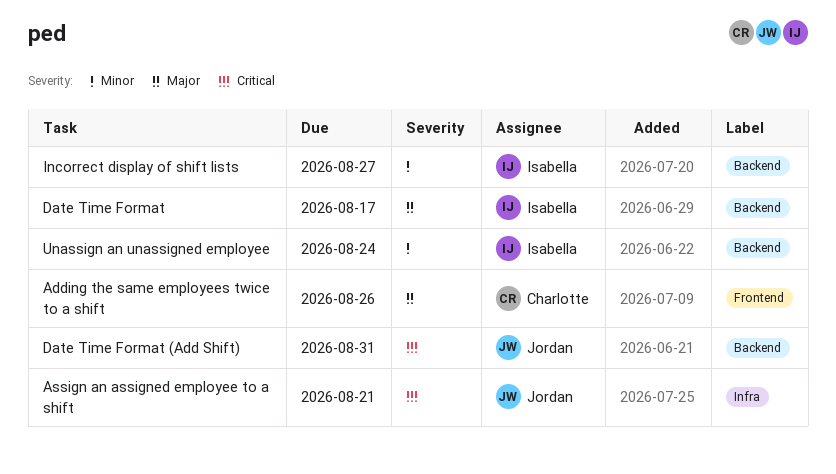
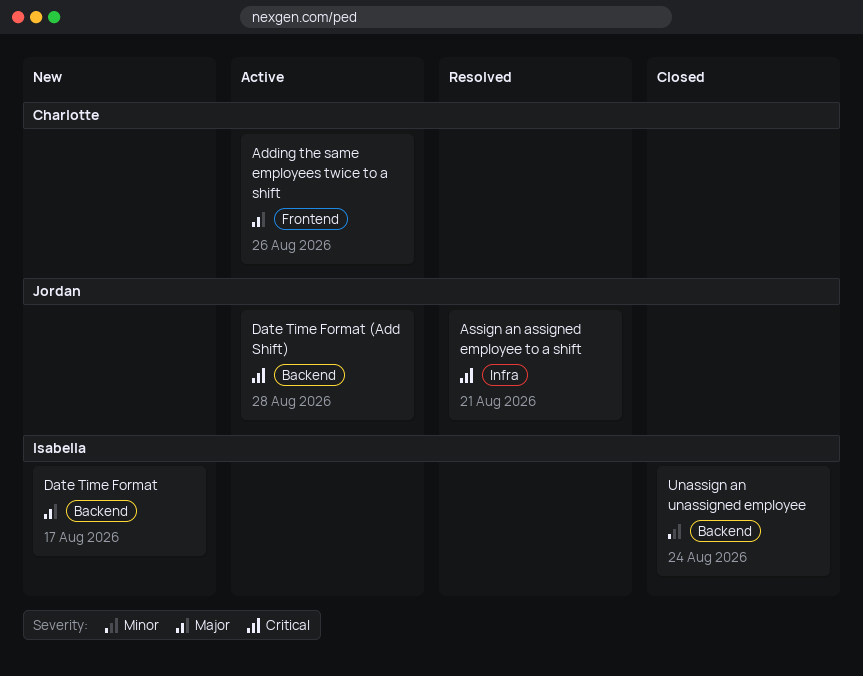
Date Time Format (Add Shift), due: Aug 31 -> Aug 28
Incorrect display of shift lists: present -> none

